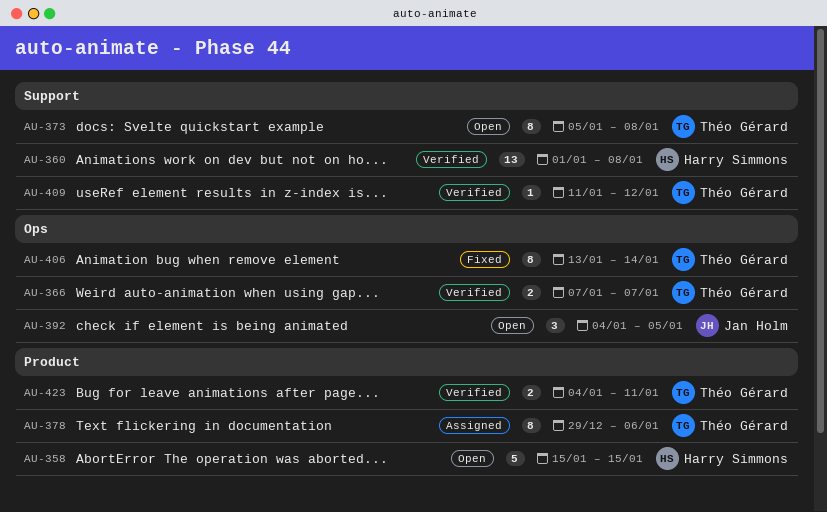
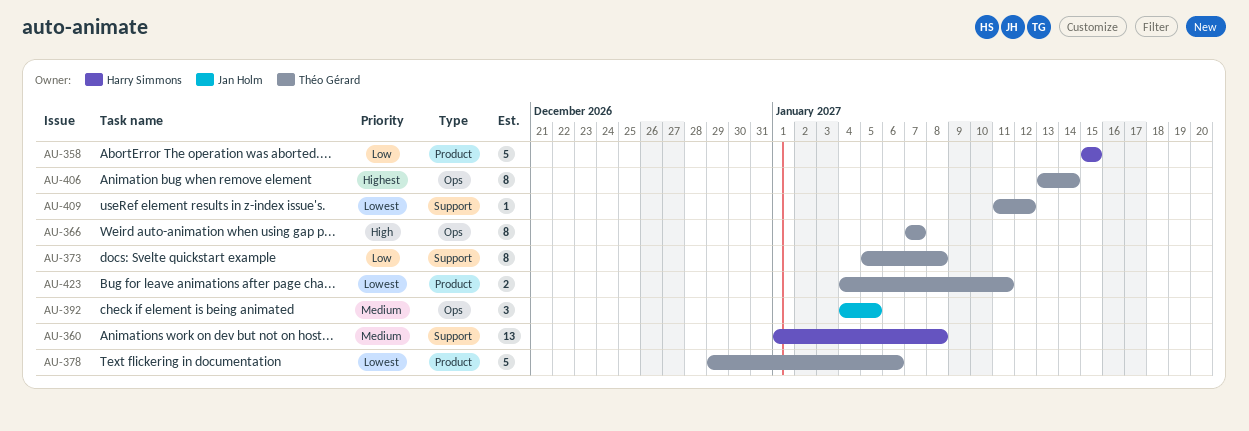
AU-366, estimate: 2 -> 8
AU-378, estimate: 8 -> 5

